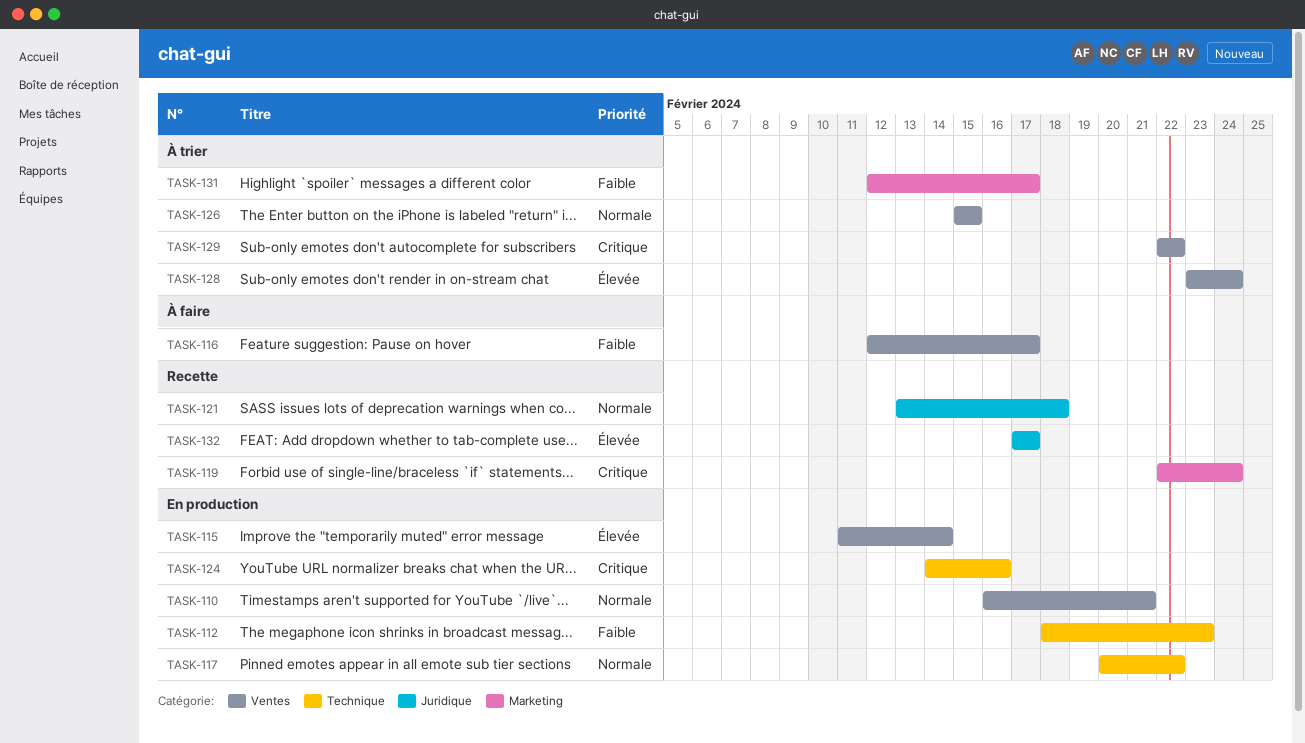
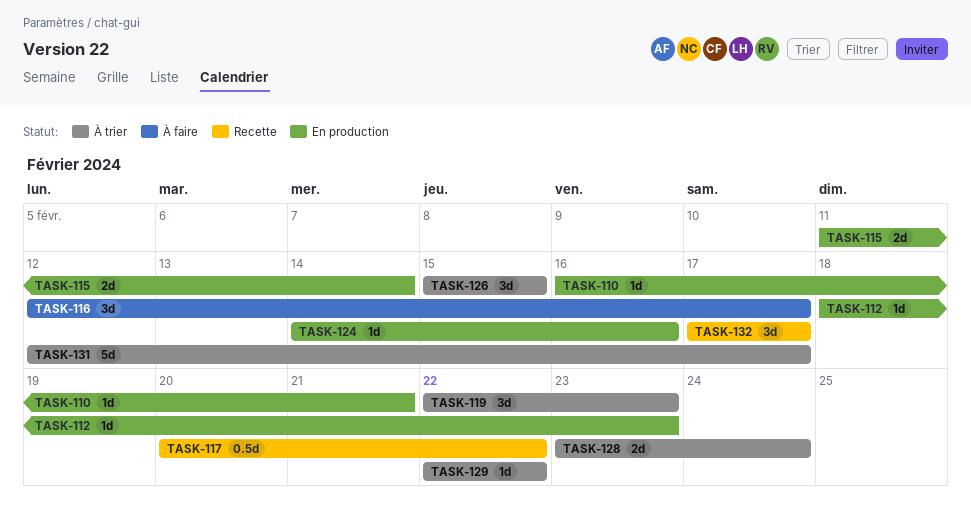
TASK-117, status: En production -> Recette
TASK-119, status: Recette -> À trier
TASK-119, due: Feb 24 -> Feb 23
TASK-121: present -> none

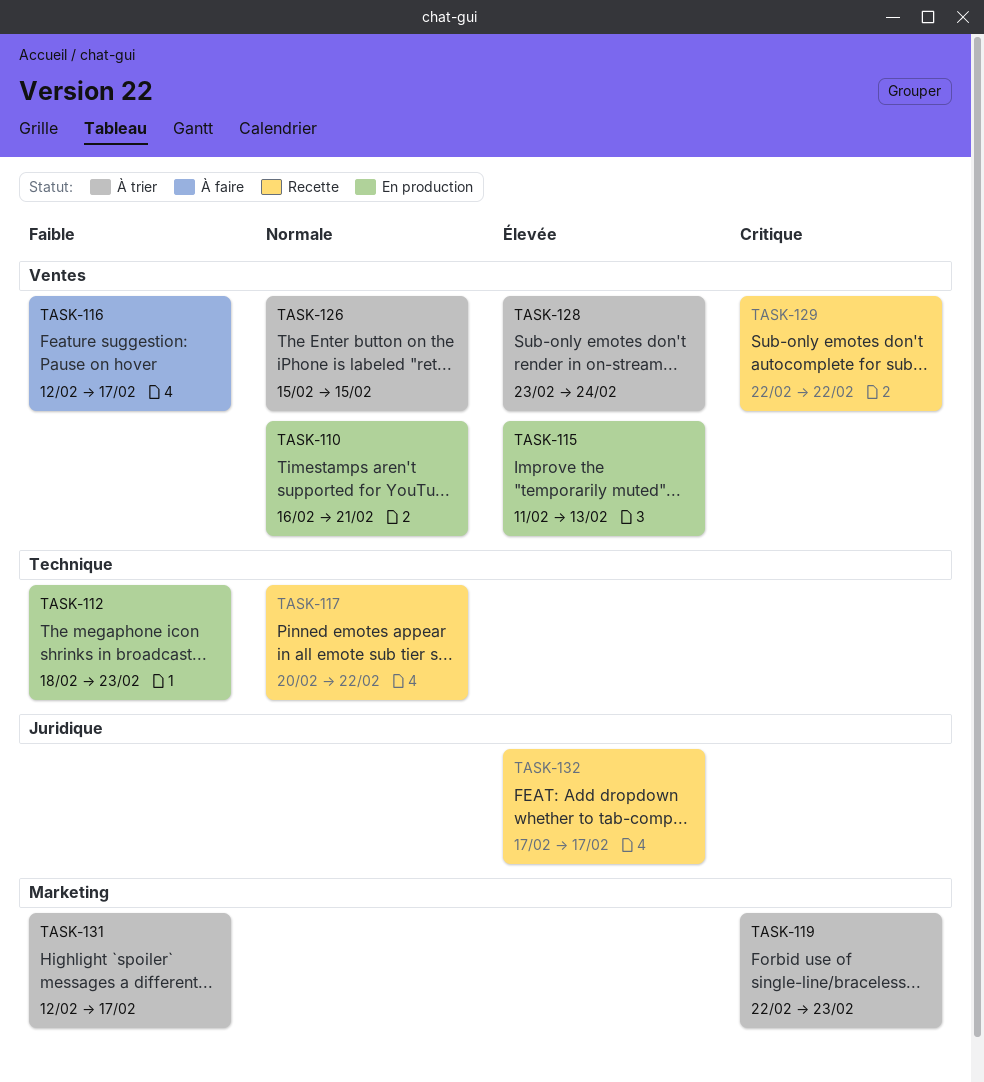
TASK-115, due: Feb 14 -> Feb 13
TASK-124: present -> none
TASK-129, status: À trier -> Recette

